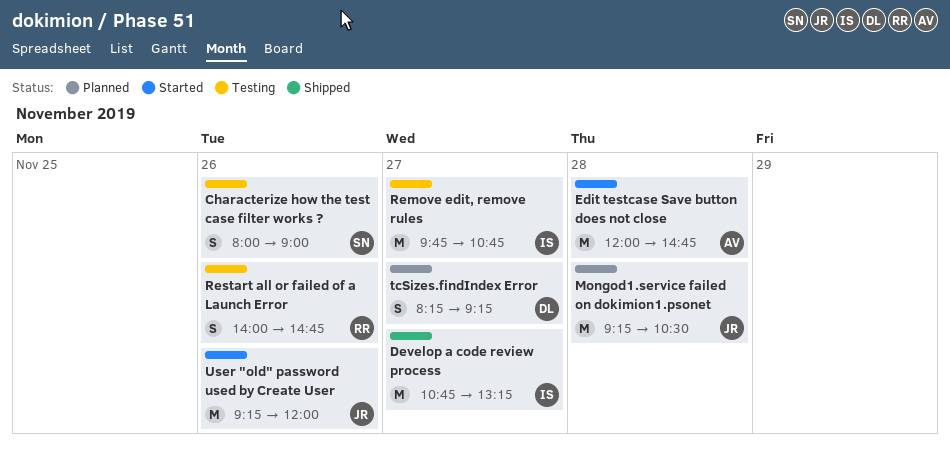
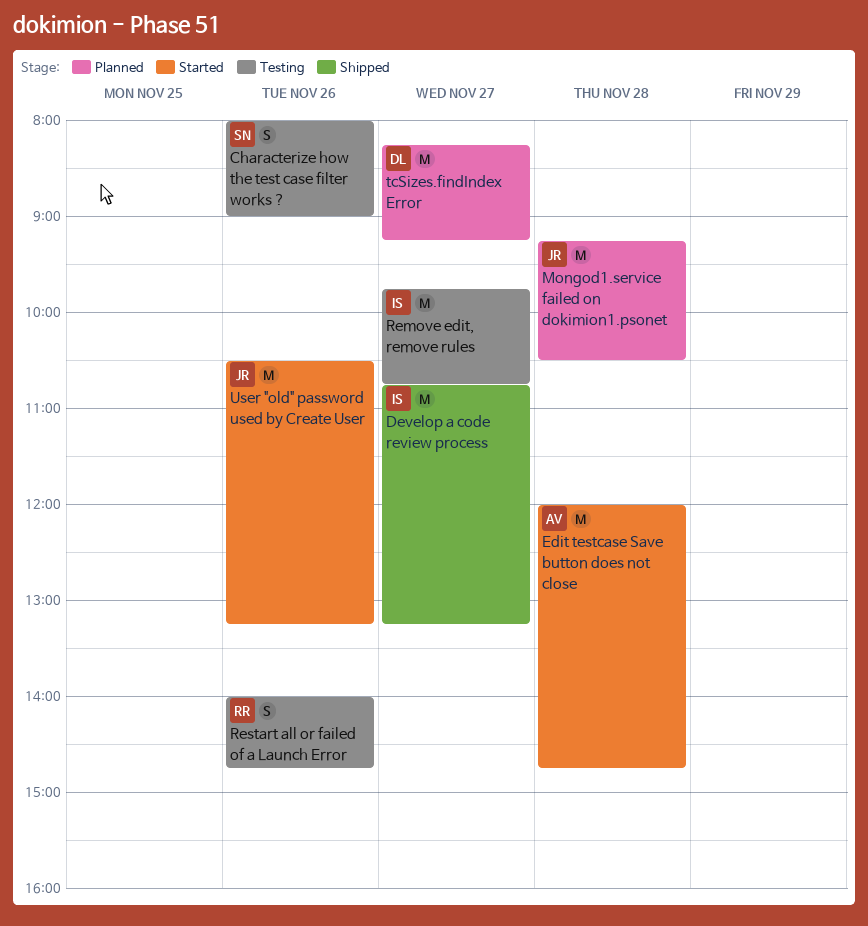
tcSizes.findIndex Error, estimate: S -> M
User "old" password used by Create User, begins: 09:15 -> 10:30
User "old" password used by Create User, ends: 12:00 -> 13:15

